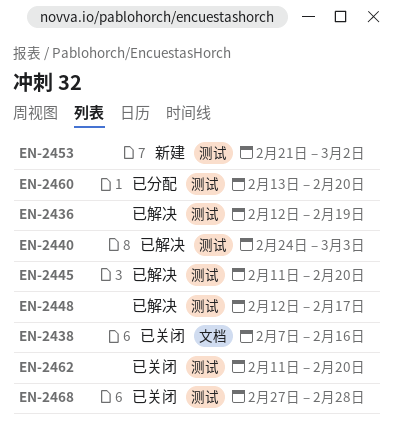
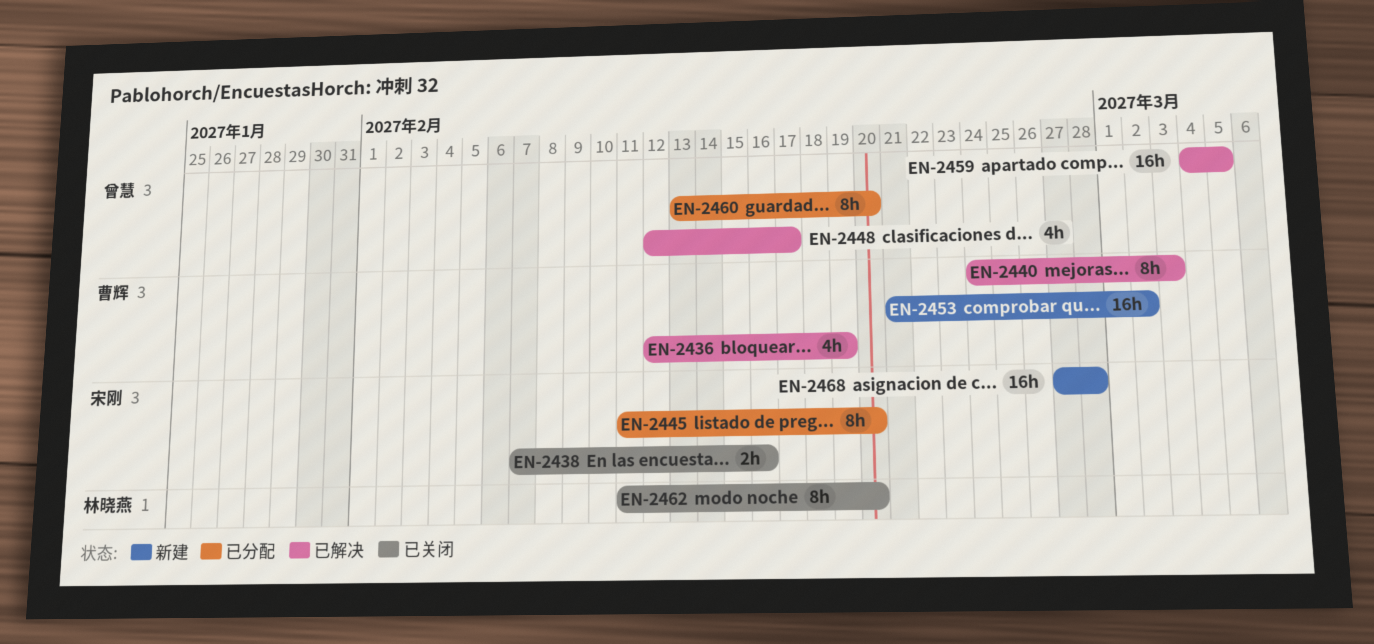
EN-2445, status: 已解决 -> 已分配
EN-2459: none -> present
EN-2468, status: 已关闭 -> 新建

